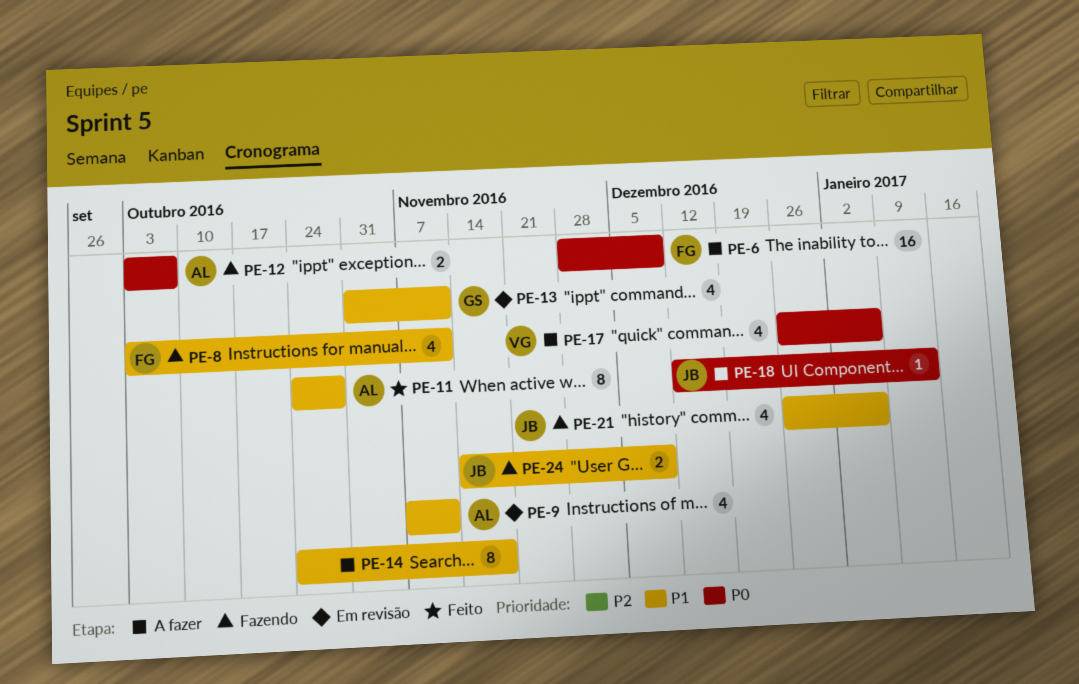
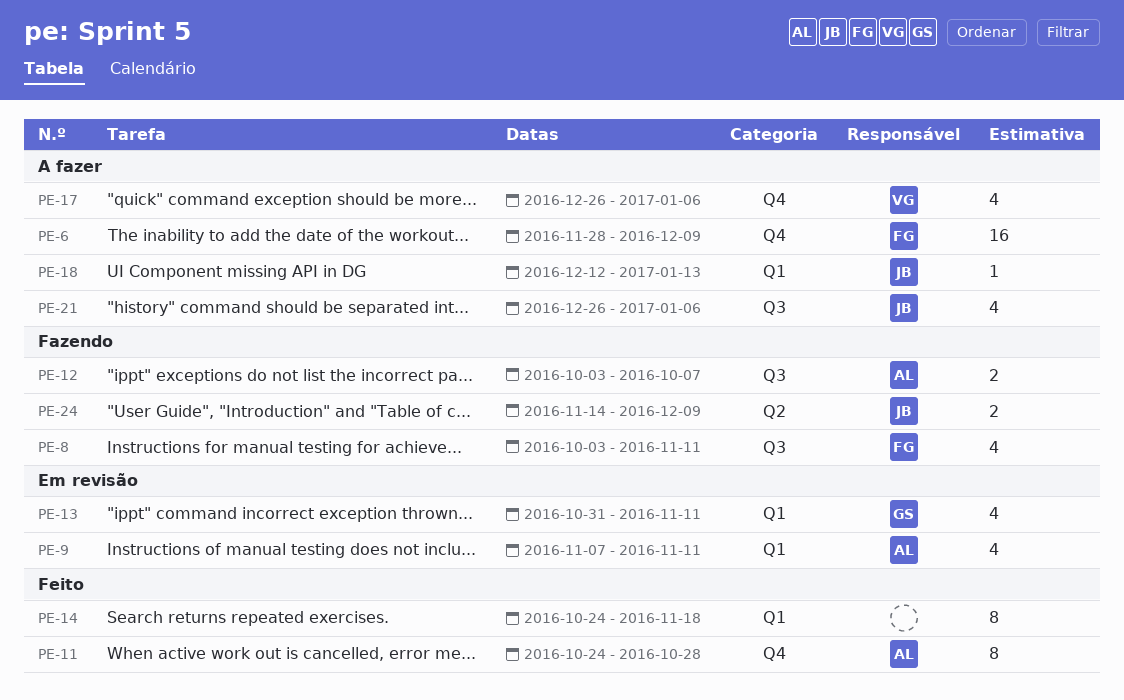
PE-14, status: A fazer -> Feito
PE-21, status: Fazendo -> A fazer

